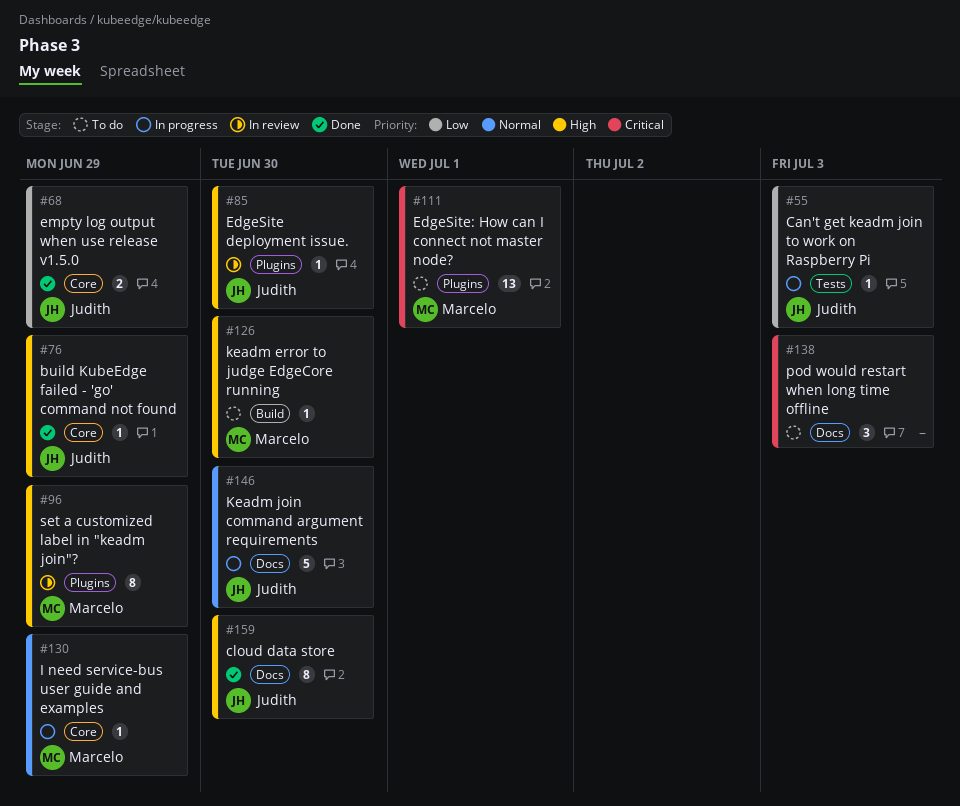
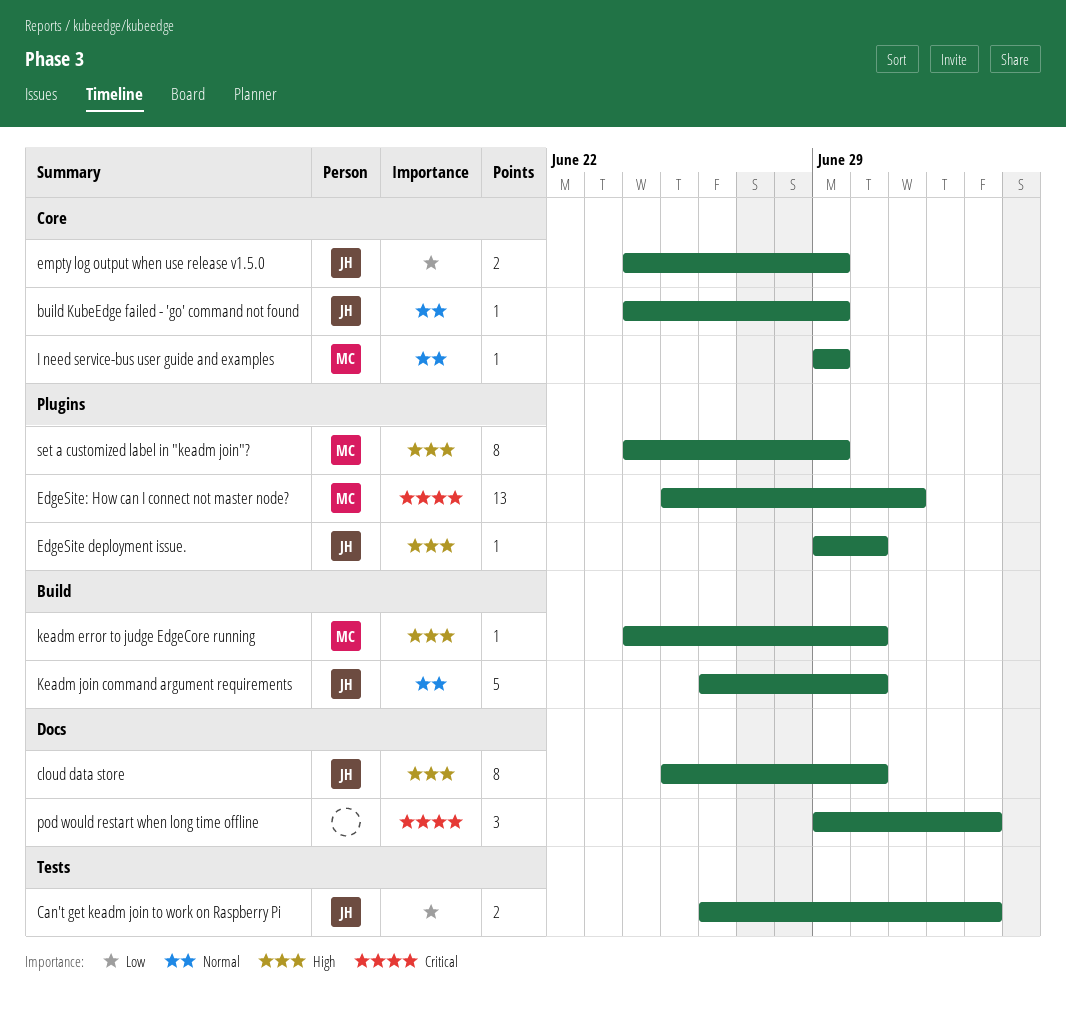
build KubeEdge failed - 'go' command not found, priority: High -> Normal
Can't get keadm join to work on Raspberry Pi, estimate: 1 -> 2
Keadm join command argument requirements, label: Docs -> Build

